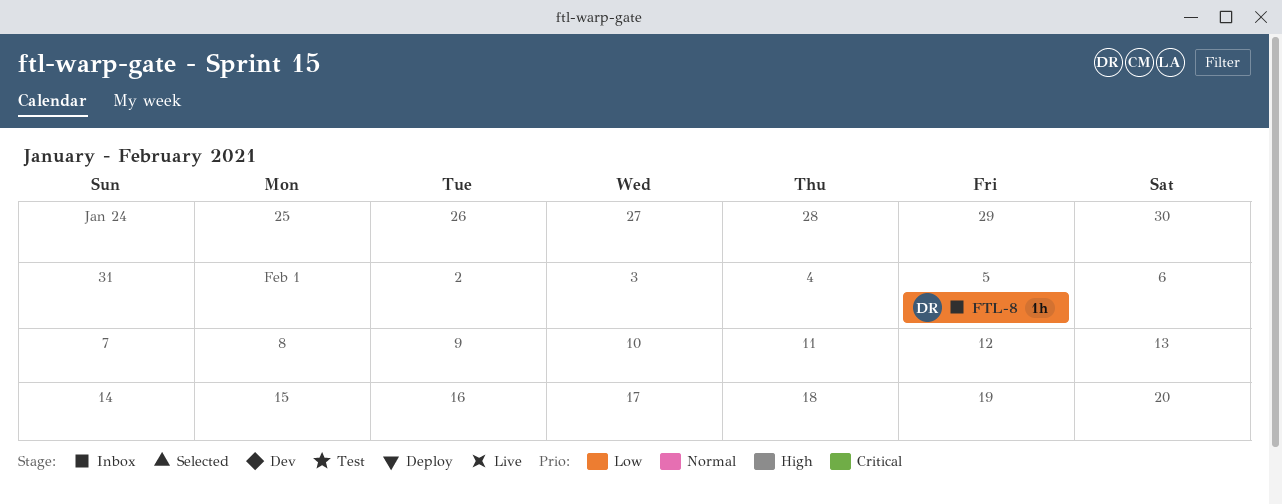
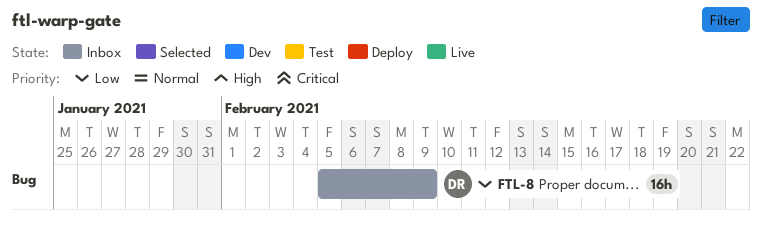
FTL-8, estimate: 1h -> 16h
FTL-8, due: Feb 5 -> Feb 9

